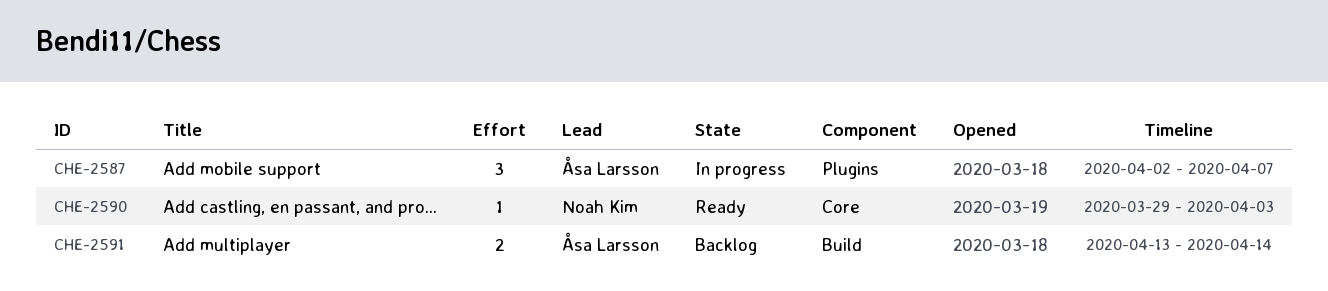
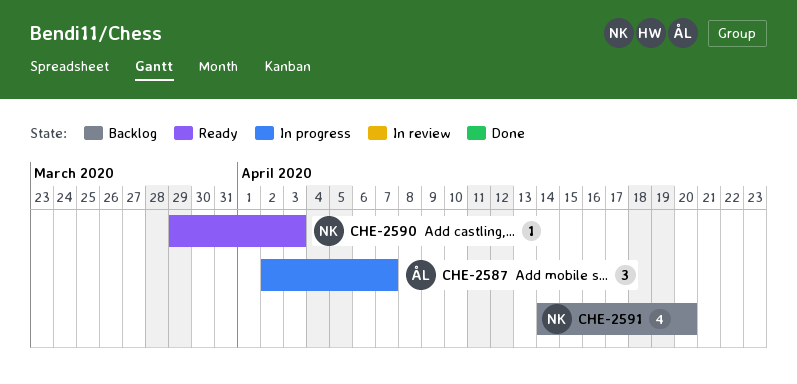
CHE-2591, owner: Åsa Larsson -> Noah Kim
CHE-2591, estimate: 2 -> 4
CHE-2591, start: Apr 13 -> Apr 14
CHE-2591, due: Apr 14 -> Apr 20

